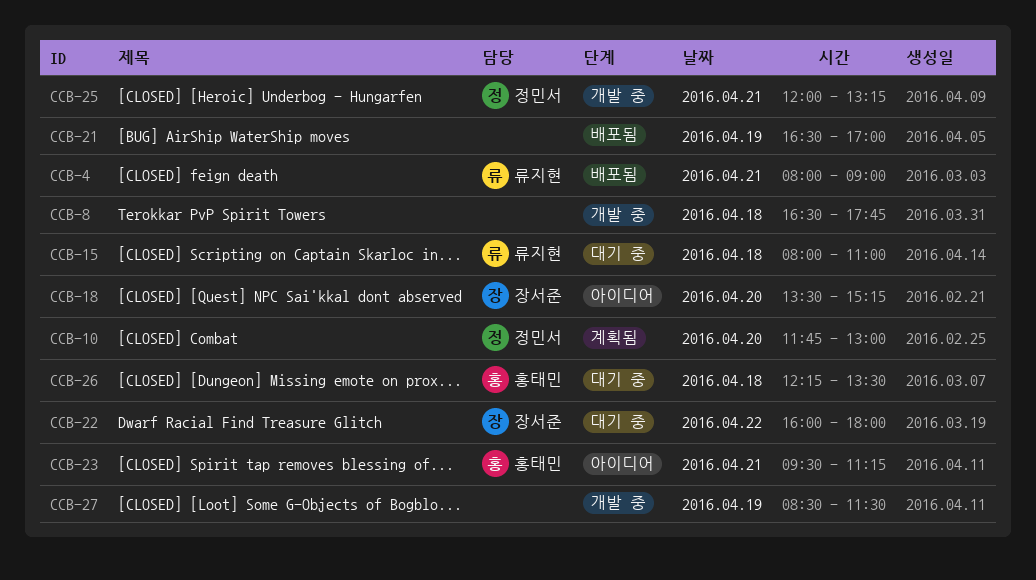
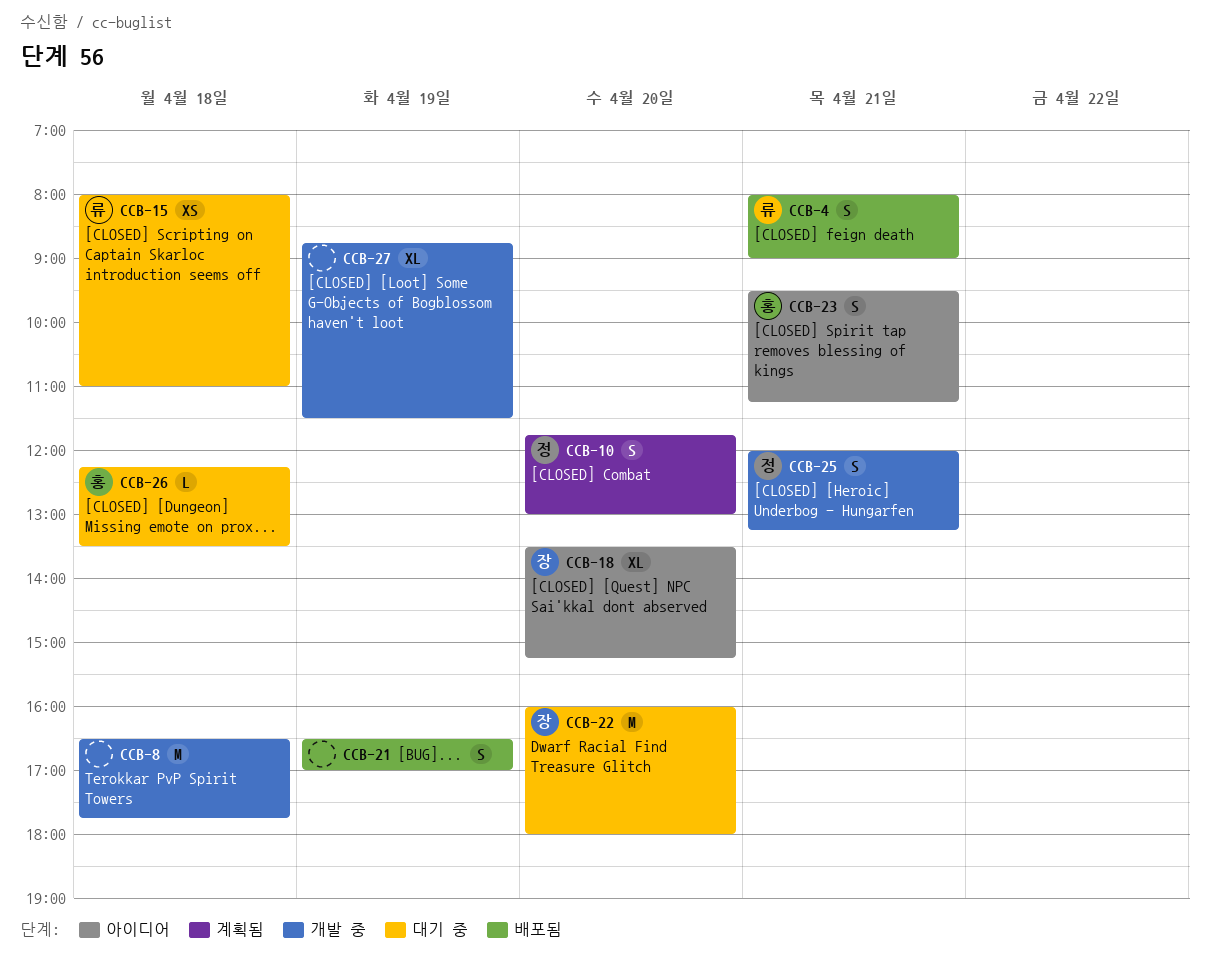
CCB-22, day: Apr 22 -> Apr 20
CCB-27, begins: 08:30 -> 08:45

